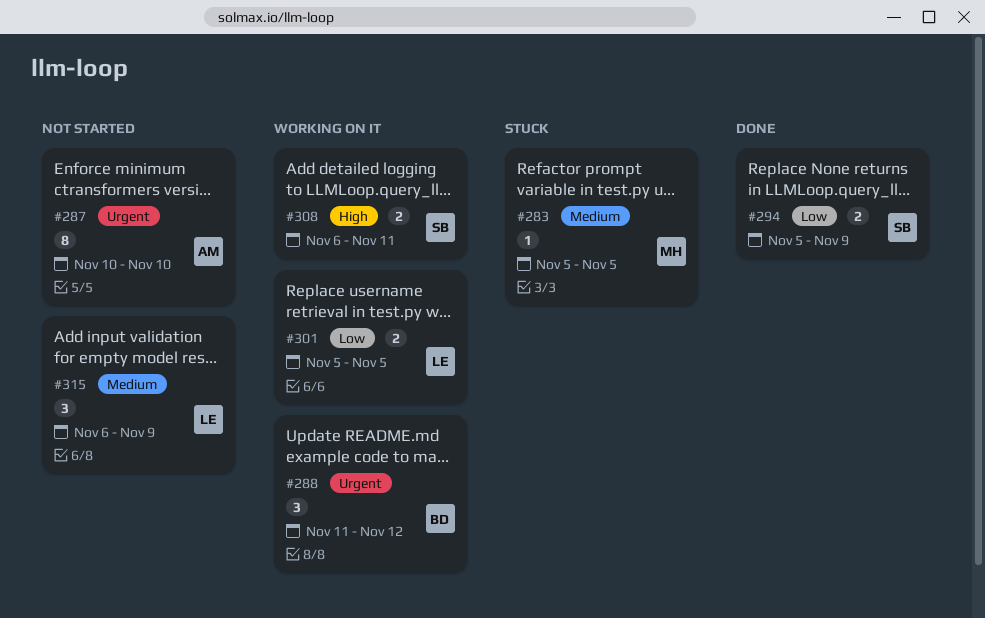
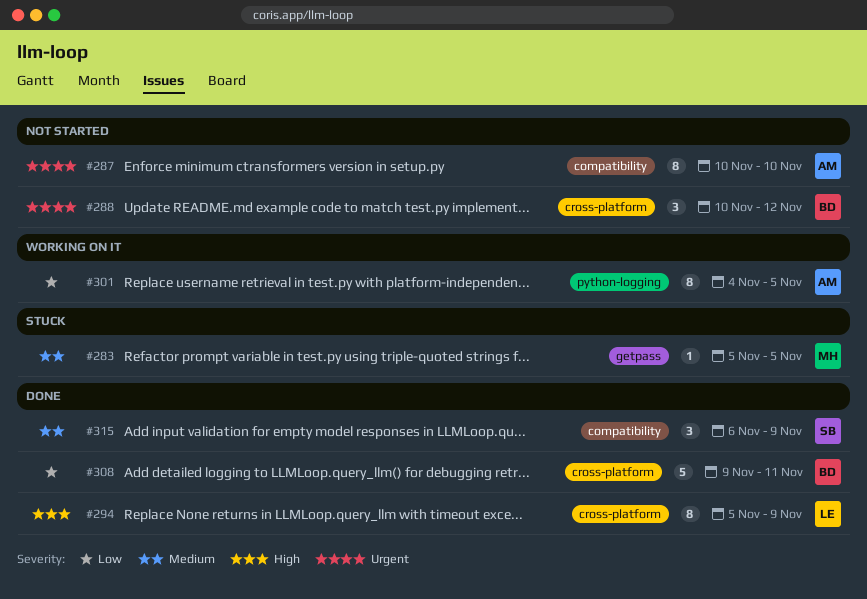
#288, status: Working on it -> Not started
#288, start: Nov 11 -> Nov 10
#294, owner: SB -> LE
#294, priority: Low -> High
#294, estimate: 2 -> 8
#301, owner: LE -> AM
#301, estimate: 2 -> 8
#301, start: Nov 5 -> Nov 4
#308, status: Working on it -> Done
#308, owner: SB -> BD
#308, priority: High -> Low
#308, estimate: 2 -> 5
#308, start: Nov 6 -> Nov 9
#315, status: Not started -> Done
#315, owner: LE -> SB

